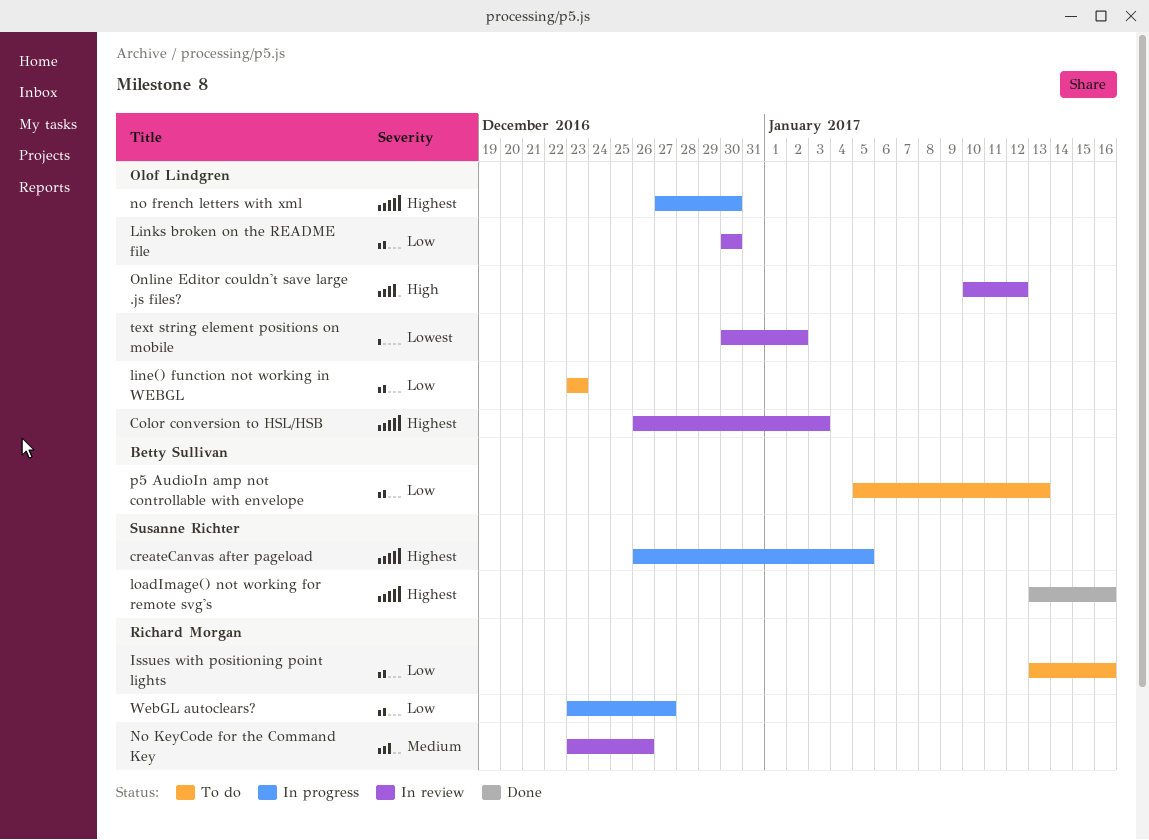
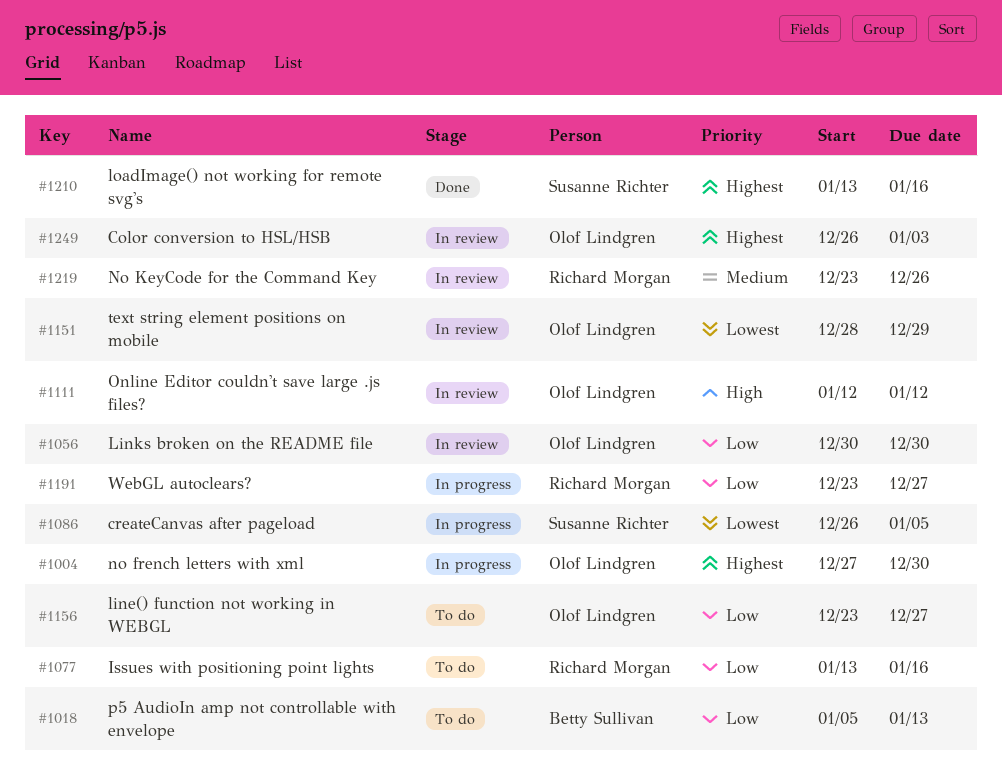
createCanvas after pageload, priority: Highest -> Lowest
line() function not working in WEBGL, due: Dec 23 -> Dec 27
Online Editor couldn't save large .js files?, start: Jan 10 -> Jan 12
text string element positions on mobile, start: Dec 30 -> Dec 28
text string element positions on mobile, due: Jan 2 -> Dec 29

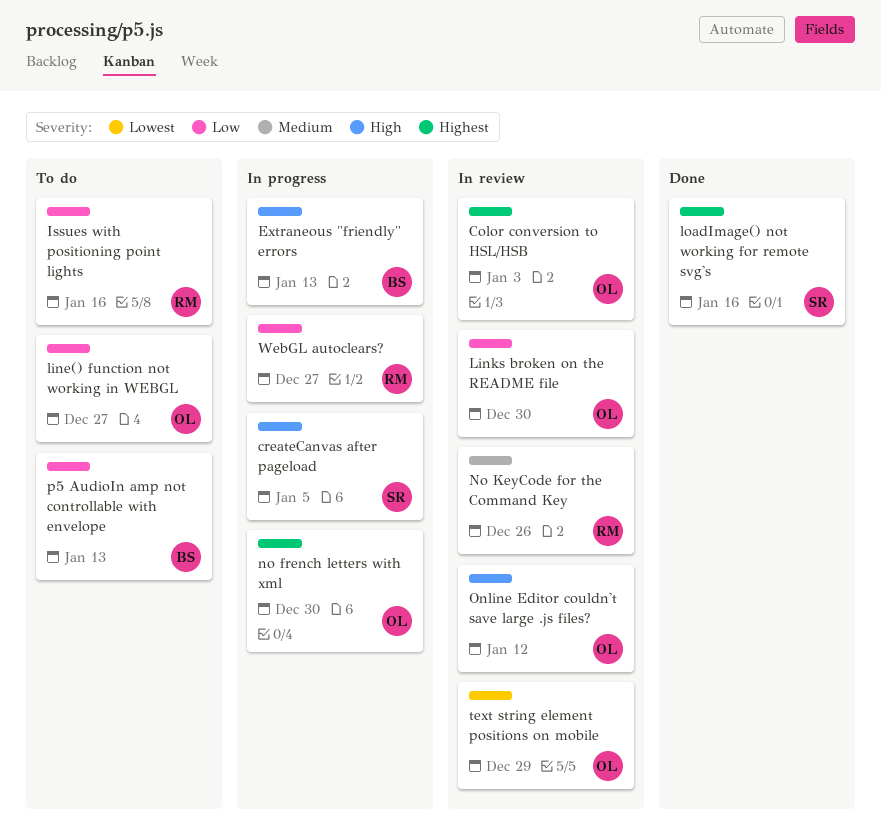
createCanvas after pageload, priority: Lowest -> High
Extraneous "friendly" errors: none -> present

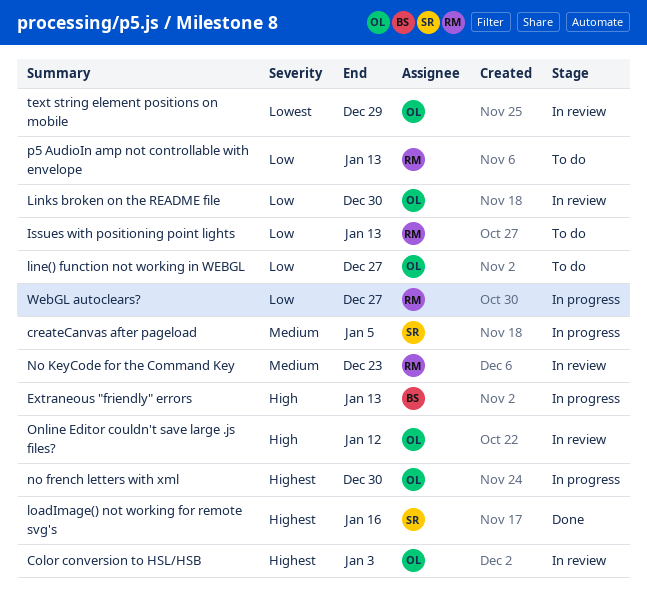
createCanvas after pageload, priority: High -> Medium
Issues with positioning point lights, due: Jan 16 -> Jan 13
No KeyCode for the Command Key, due: Dec 26 -> Dec 23
p5 AudioIn amp not controllable with envelope, owner: BS -> RM

